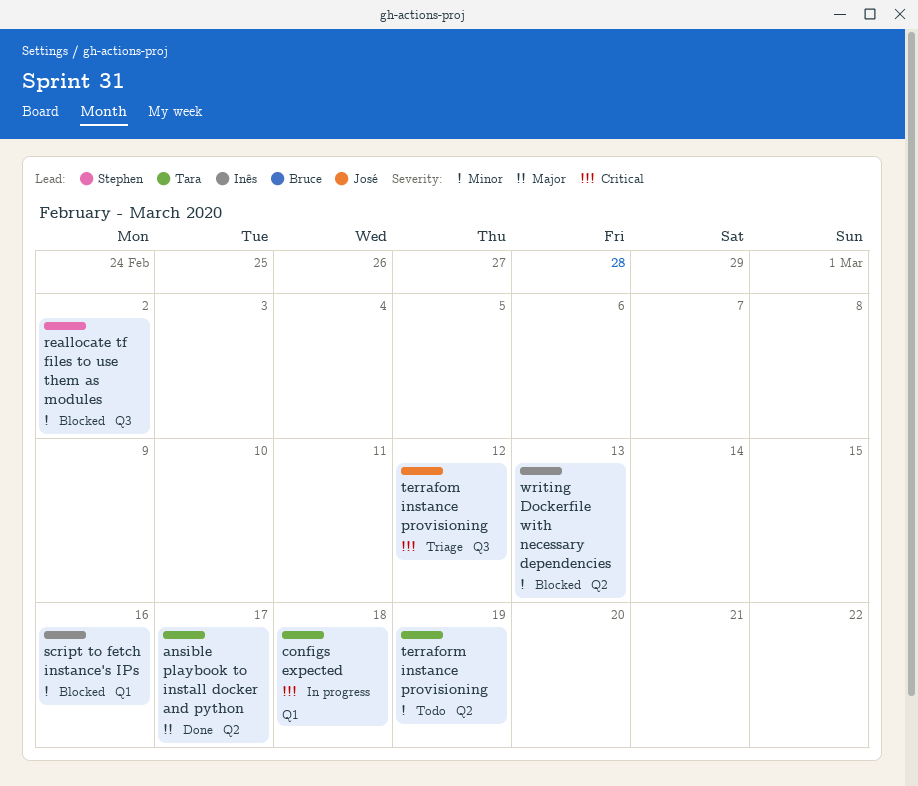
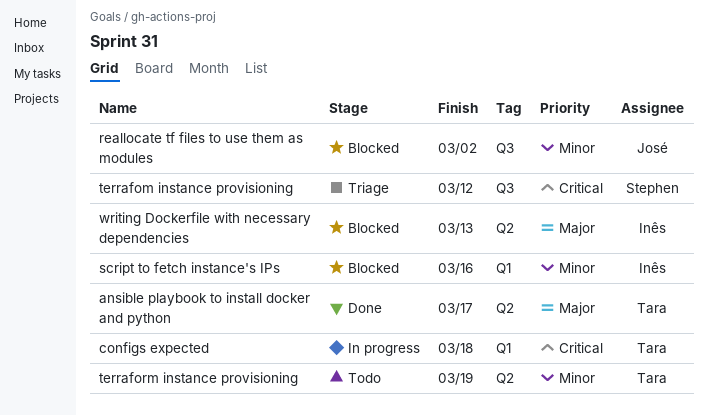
reallocate tf files to use them as modules, owner: Stephen -> José
terrafom instance provisioning, owner: José -> Stephen
writing Dockerfile with necessary dependencies, priority: Minor -> Major

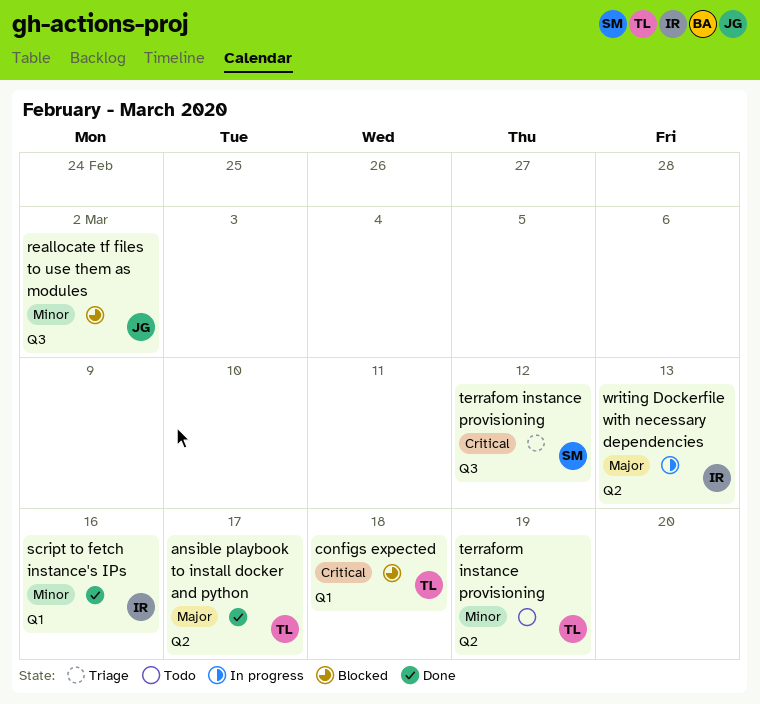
configs expected, status: In progress -> Blocked
script to fetch instance's IPs, status: Blocked -> Done
writing Dockerfile with necessary dependencies, status: Blocked -> In progress

